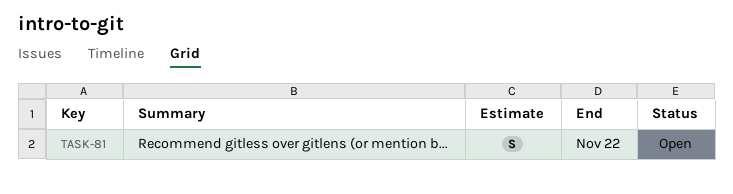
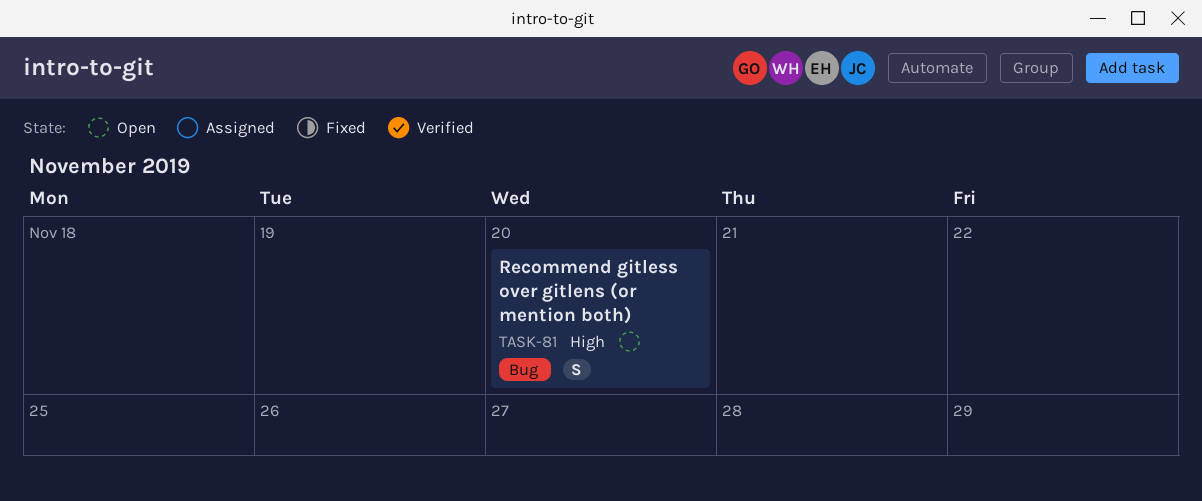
TASK-81, due: Nov 22 -> Nov 20

